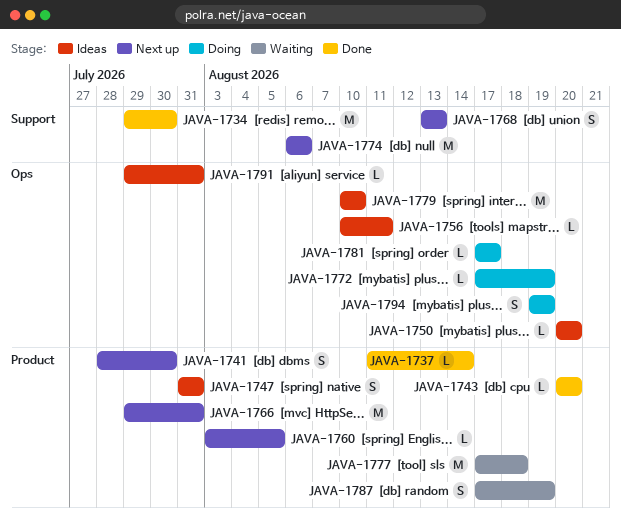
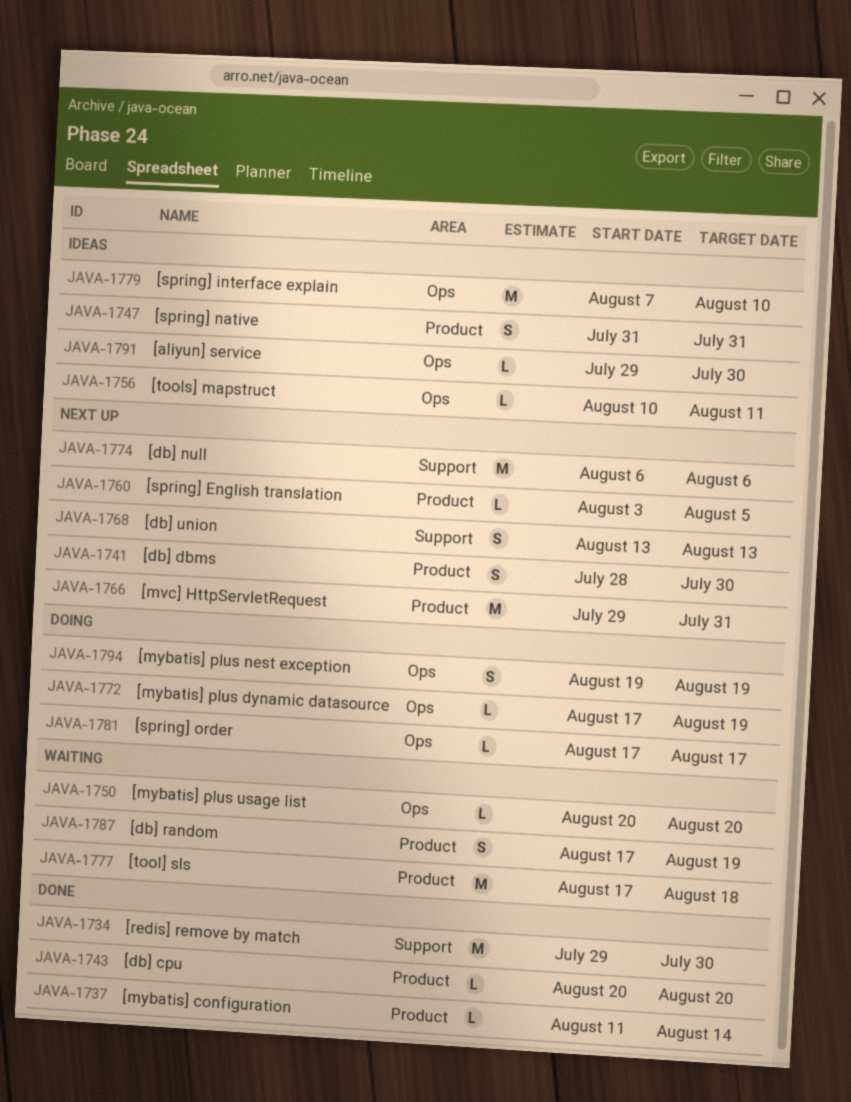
JAVA-1750, status: Ideas -> Waiting
JAVA-1779, start: Aug 10 -> Aug 7
JAVA-1791, due: Jul 31 -> Jul 30

